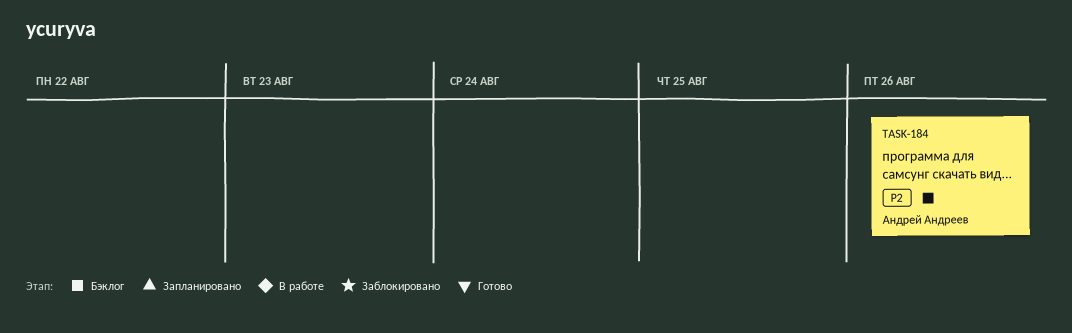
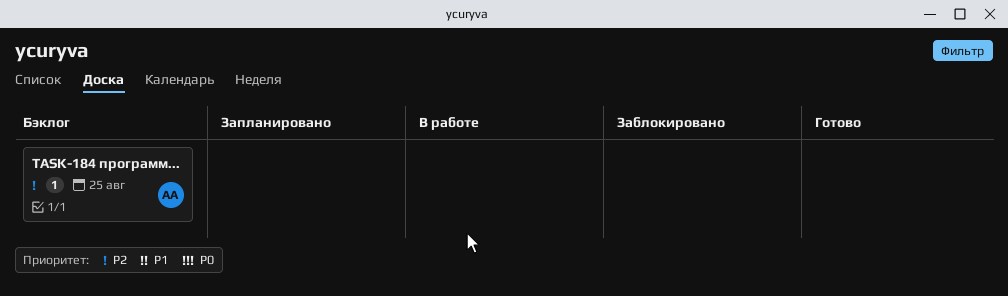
TASK-184, due: Aug 26 -> Aug 25

